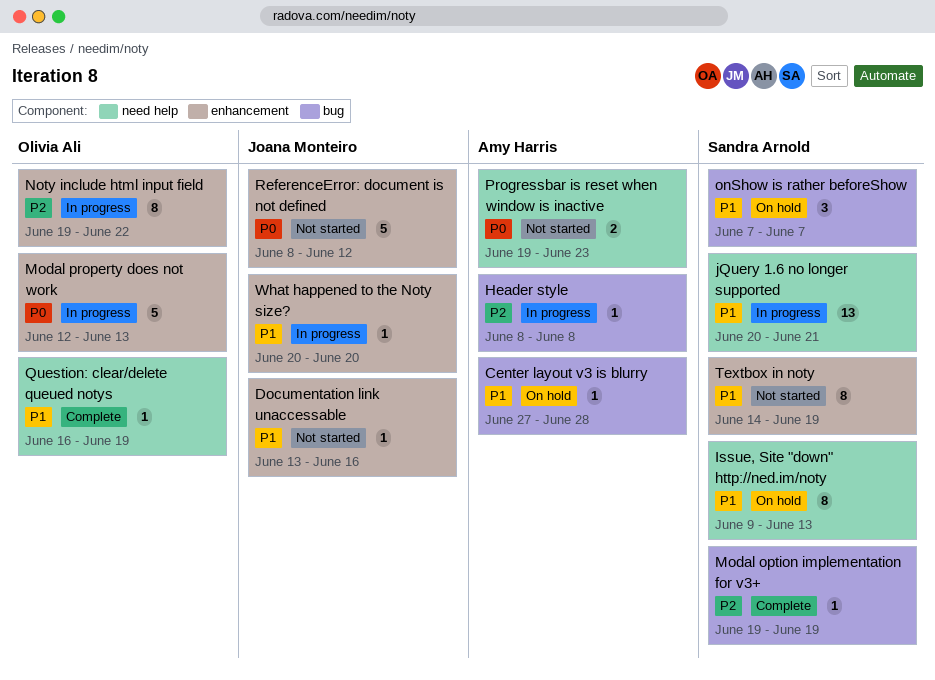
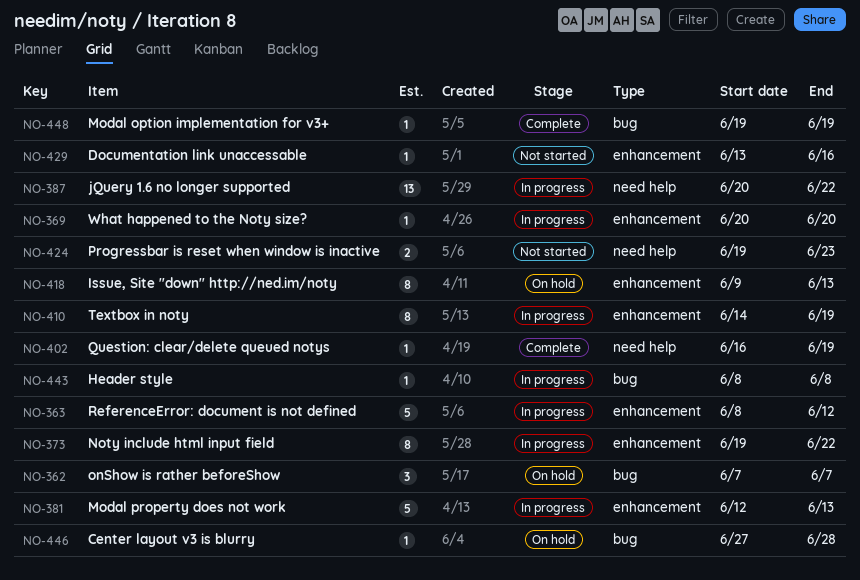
Issue, Site "down" http://ned.im/noty, label: need help -> enhancement
jQuery 1.6 no longer supported, due: Jun 21 -> Jun 22
ReferenceError: document is not defined, status: Not started -> In progress
Textbox in noty, status: Not started -> In progress

